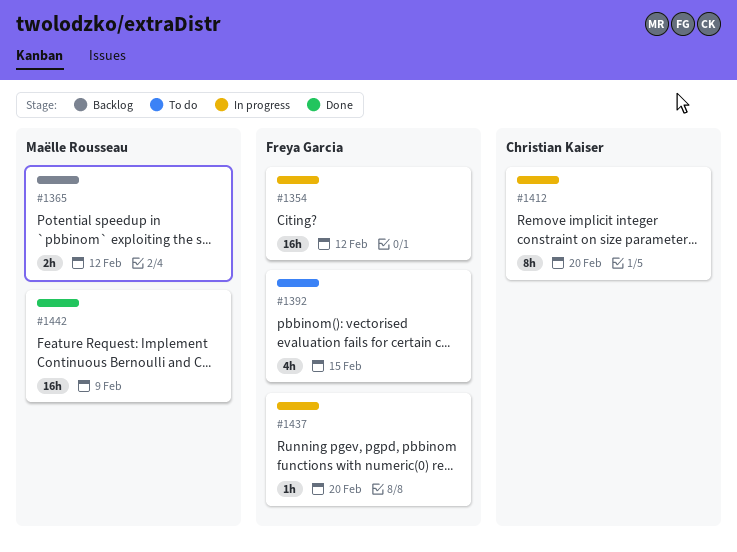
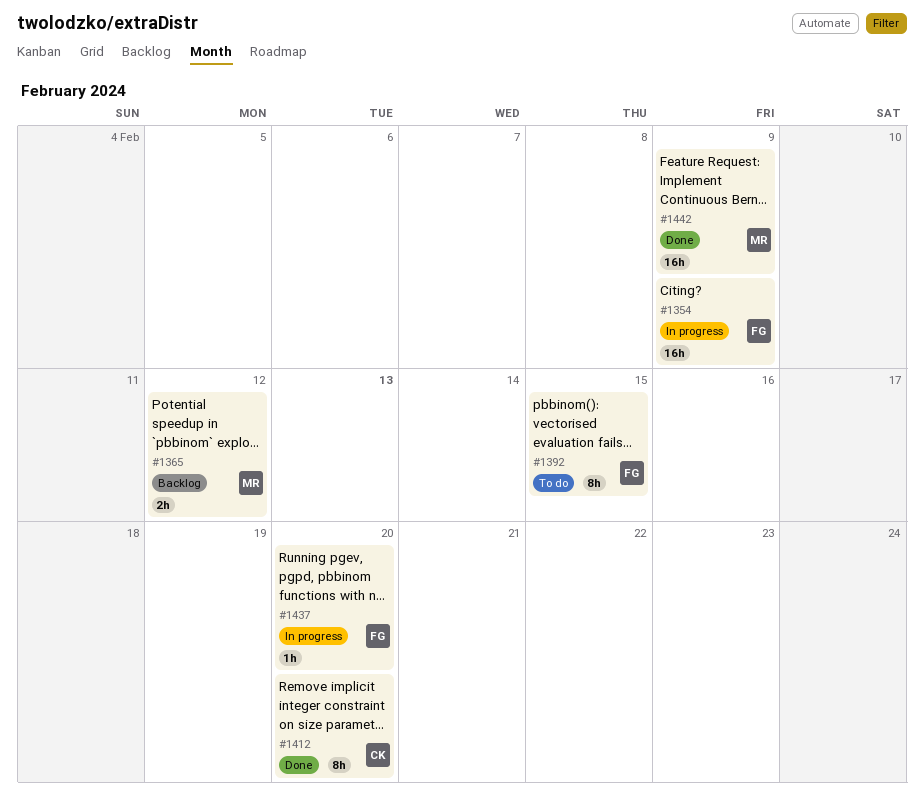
#1354, due: Feb 12 -> Feb 9
#1392, estimate: 4h -> 8h
#1412, status: In progress -> Done

